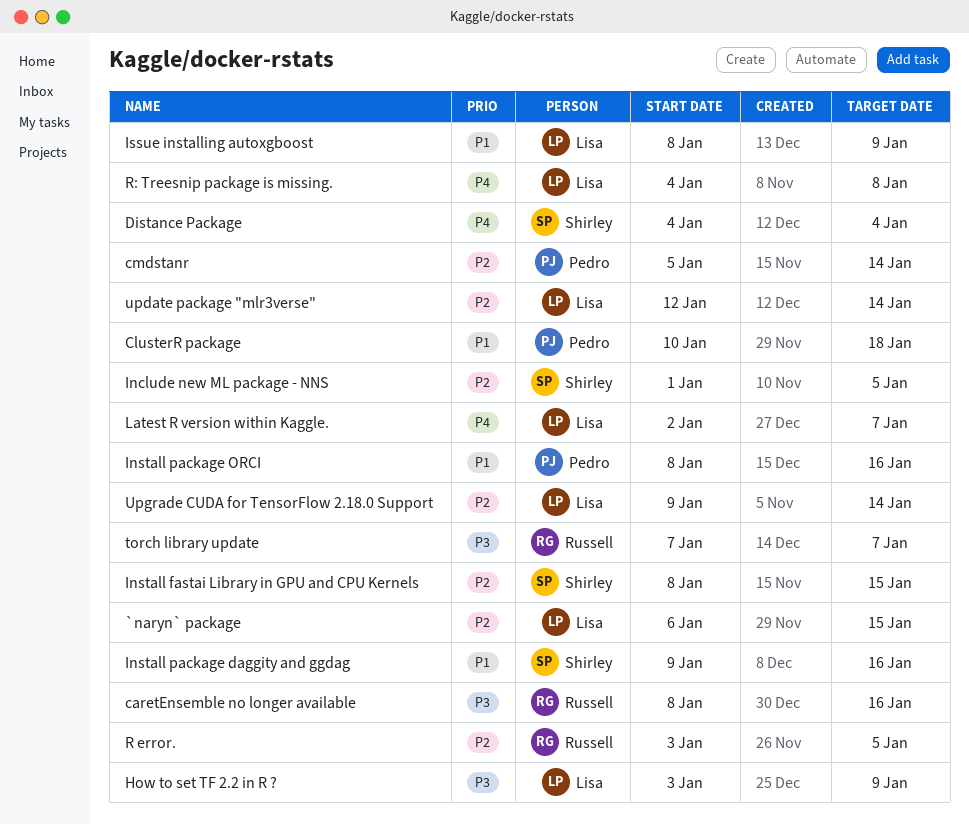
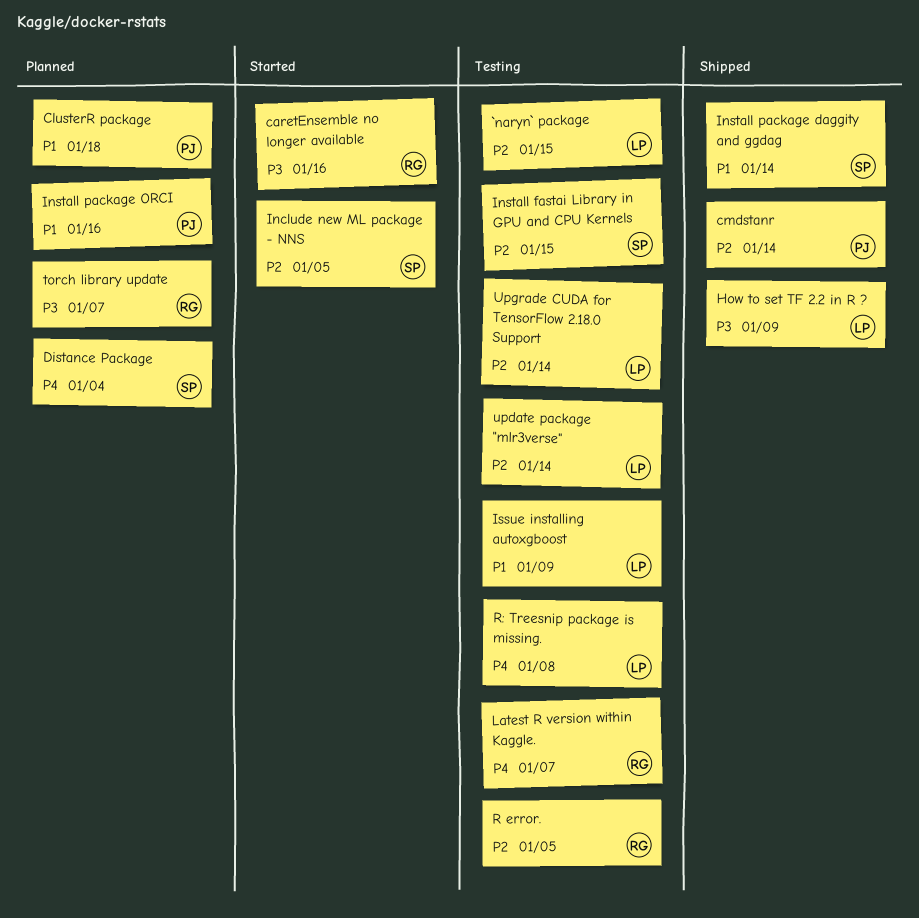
Install package daggity and ggdag, due: Jan 16 -> Jan 14
Latest R version within Kaggle., owner: Lisa -> Russell

